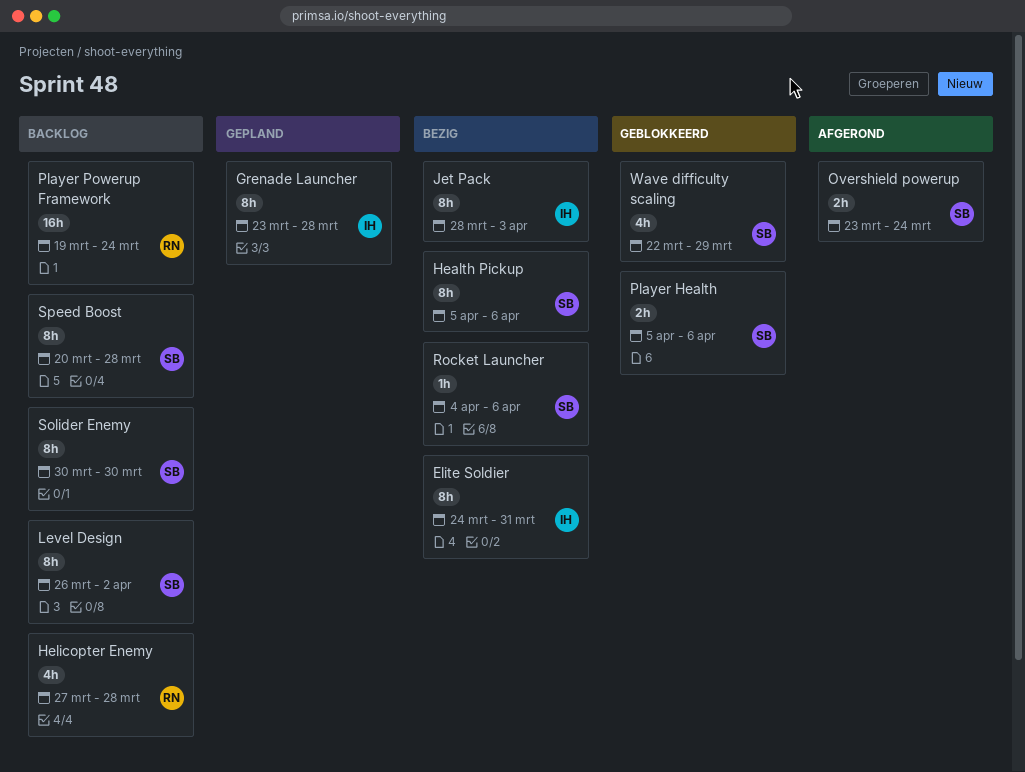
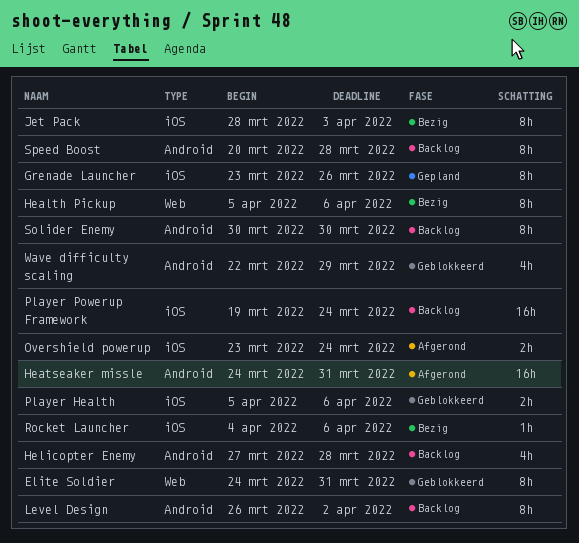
Elite Soldier, status: Bezig -> Geblokkeerd
Grenade Launcher, due: Mar 28 -> Mar 26
Heatseaker missle: none -> present

